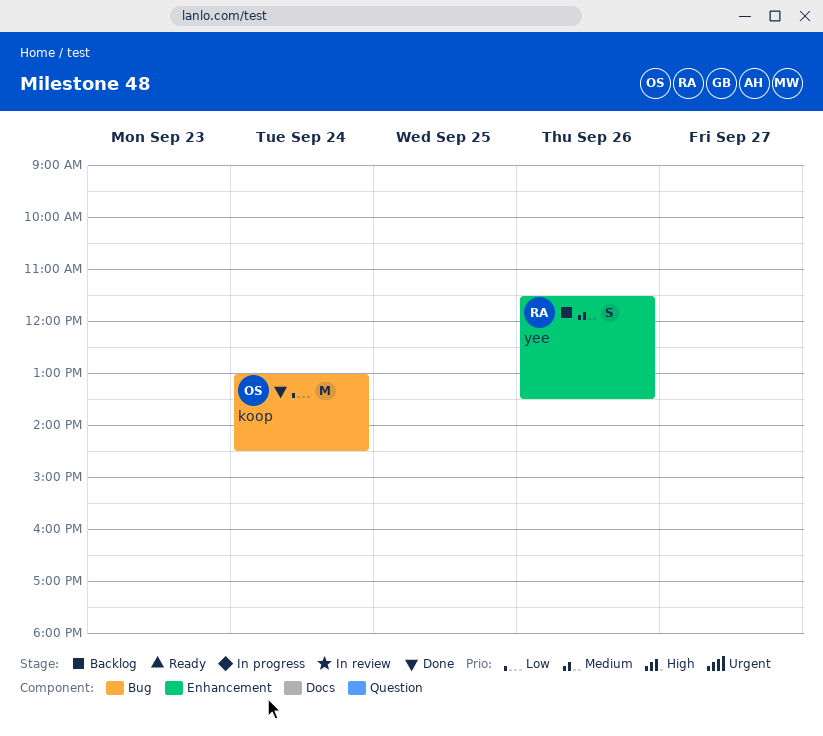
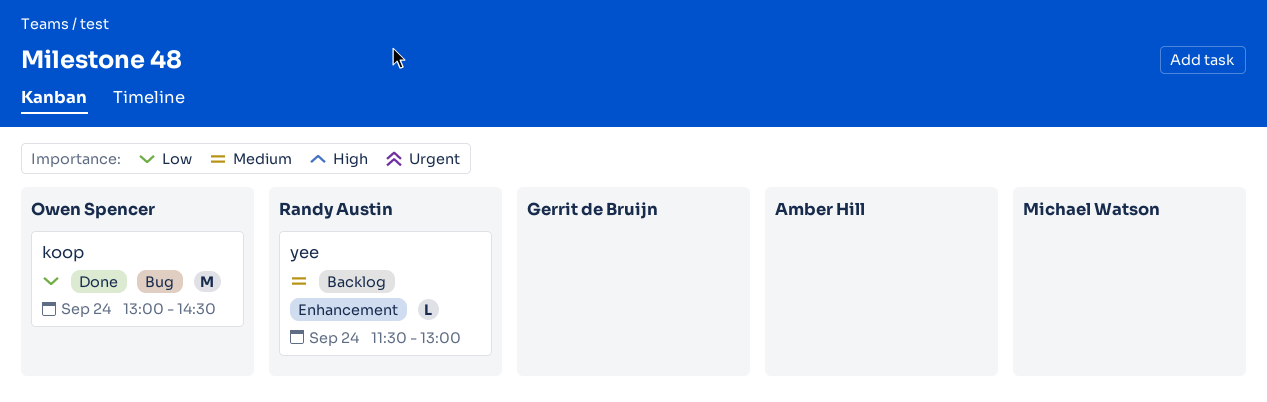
yee, estimate: S -> L
yee, day: Sep 26 -> Sep 24
yee, ends: 13:30 -> 13:00

